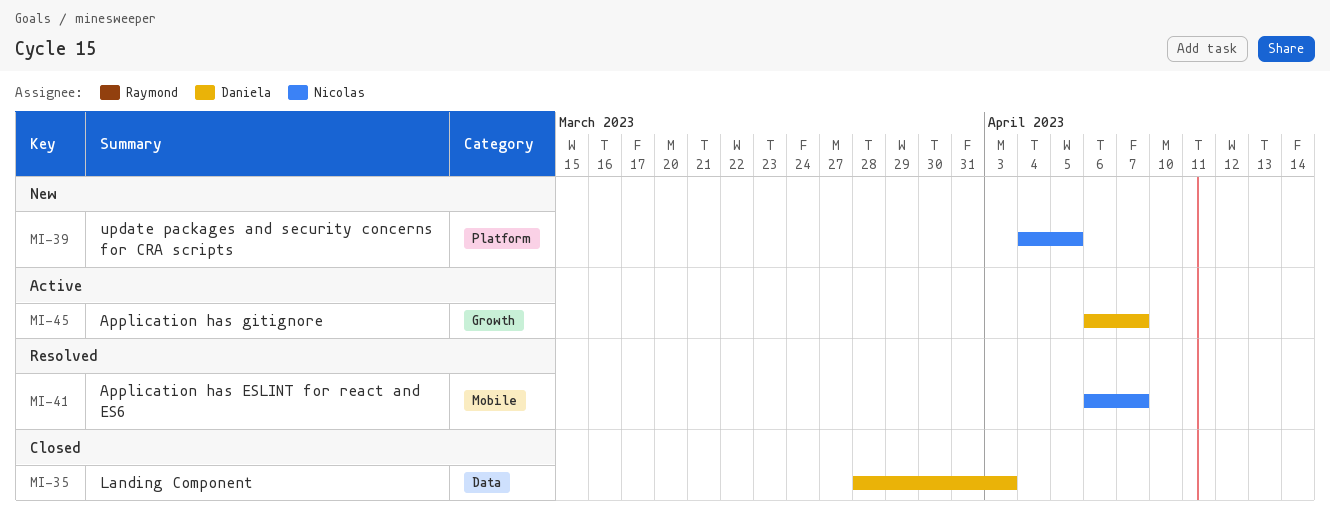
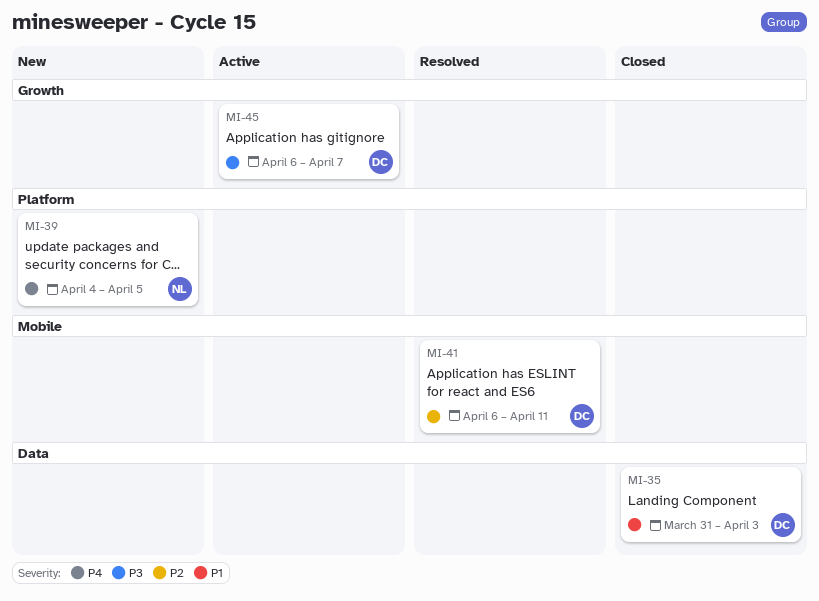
MI-35, start: Mar 28 -> Mar 31
MI-41, owner: Nicolas -> Daniela
MI-41, due: Apr 7 -> Apr 11

